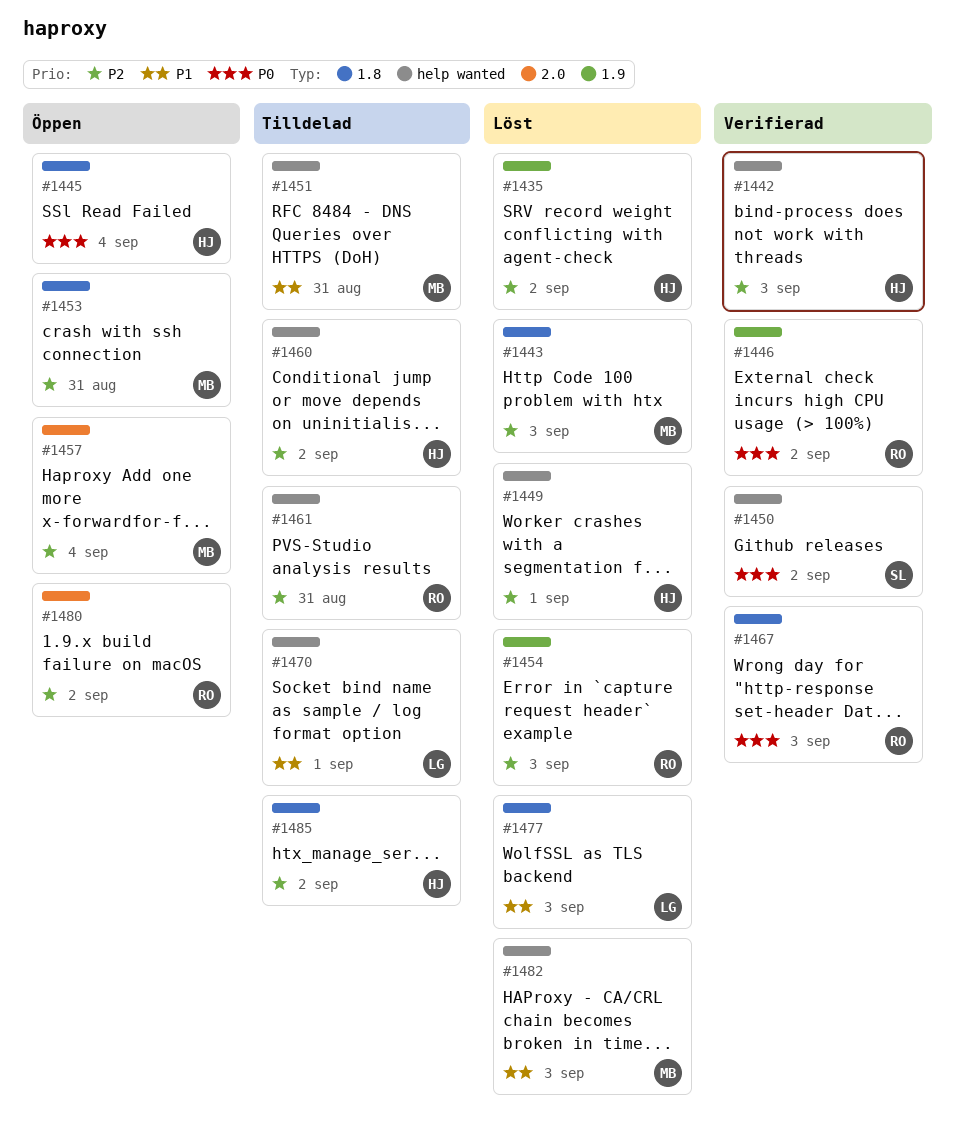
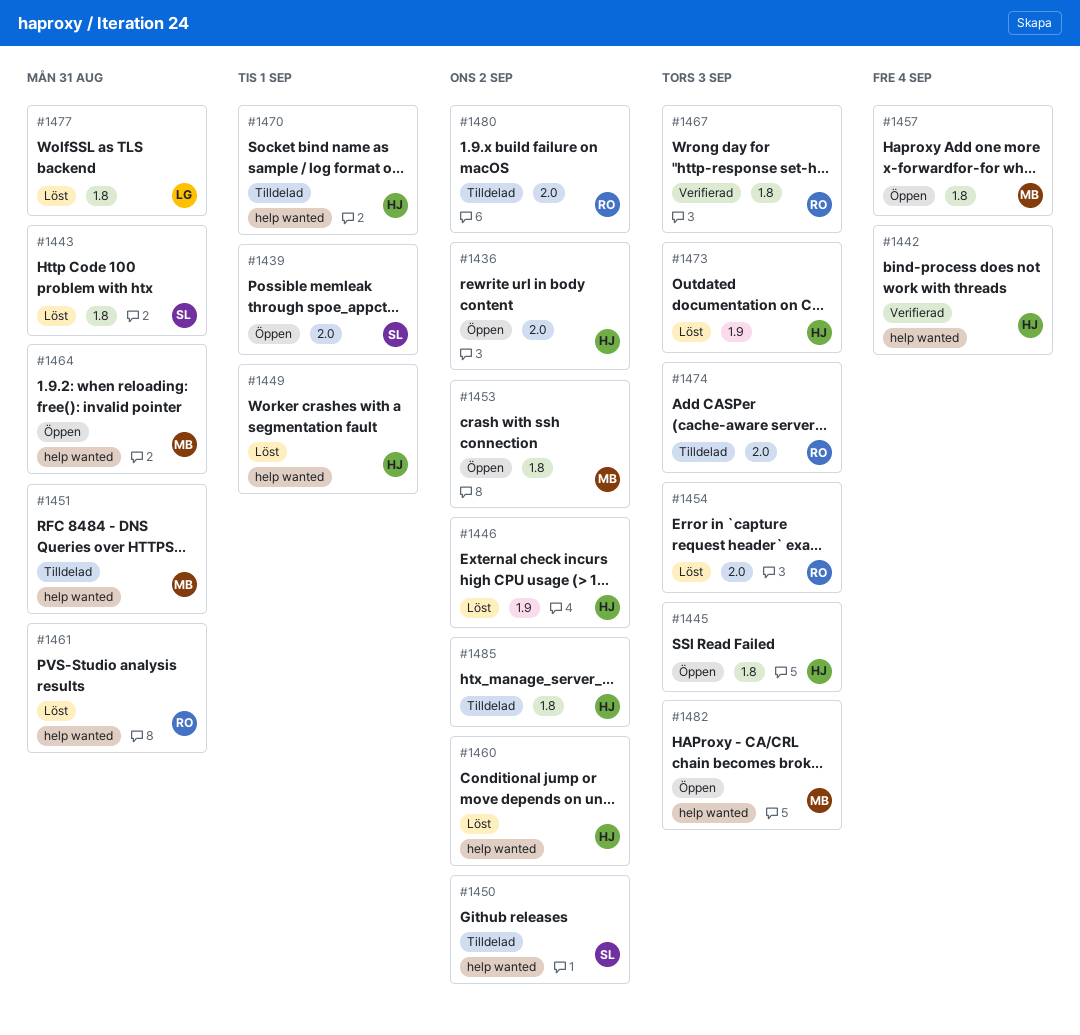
#1435: present -> none
#1436: none -> present
#1439: none -> present
#1442, due: Sep 3 -> Sep 4
#1443, owner: MB -> SL
#1443, due: Sep 3 -> Aug 31
#1445, due: Sep 4 -> Sep 3
#1446, status: Verifierad -> Löst
#1446, owner: RO -> HJ
#1450, status: Verifierad -> Tilldelad
#1453, due: Aug 31 -> Sep 2
#1454, label: 1.9 -> 2.0
#1457, label: 2.0 -> 1.8
#1460, status: Tilldelad -> Löst
#1461, status: Tilldelad -> Löst
#1464: none -> present
#1470, owner: LG -> HJ
#1473: none -> present
#1474: none -> present
#1477, due: Sep 3 -> Aug 31
#1480, status: Öppen -> Tilldelad
#1482, status: Löst -> Öppen

